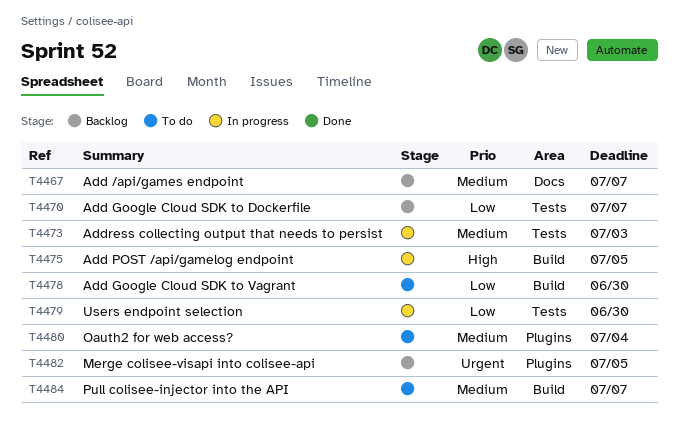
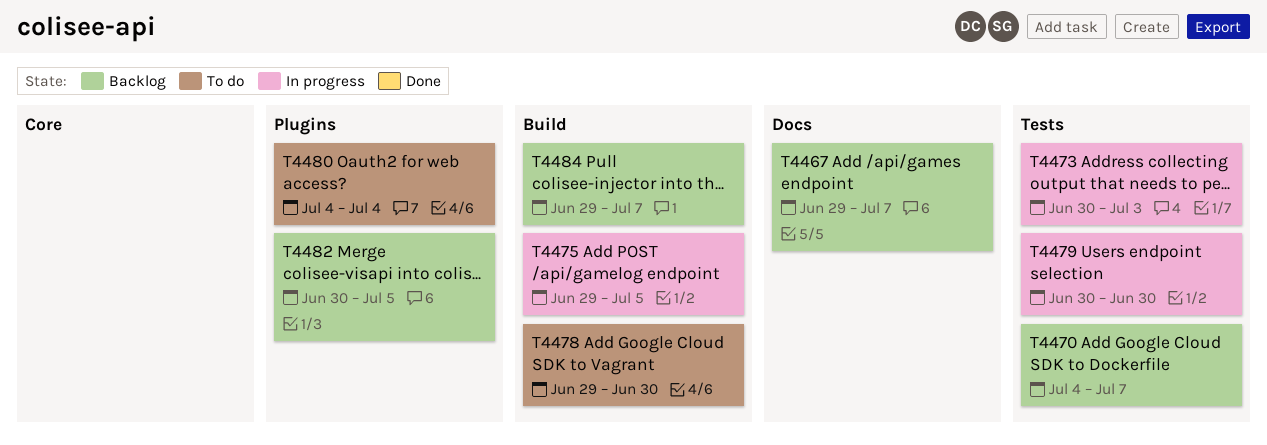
T4484, status: To do -> Backlog

